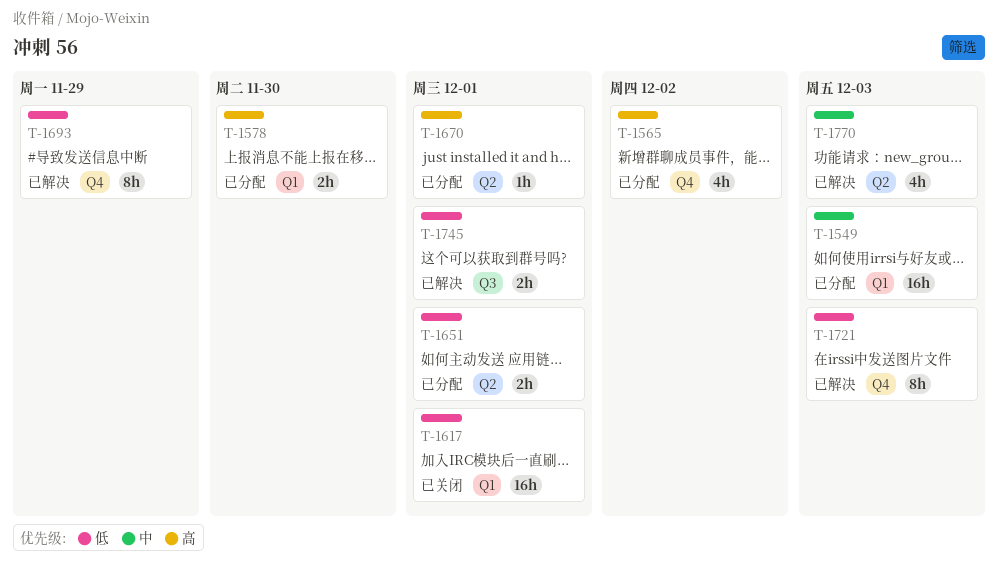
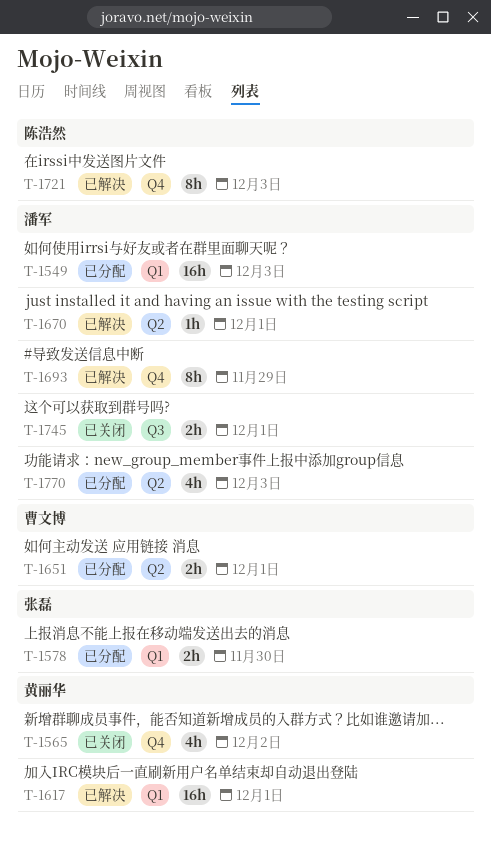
T-1565, status: 已分配 -> 已关闭
T-1617, status: 已关闭 -> 已解决
T-1670, status: 已分配 -> 已解决
T-1745, status: 已解决 -> 已关闭
T-1770, status: 已解决 -> 已分配

